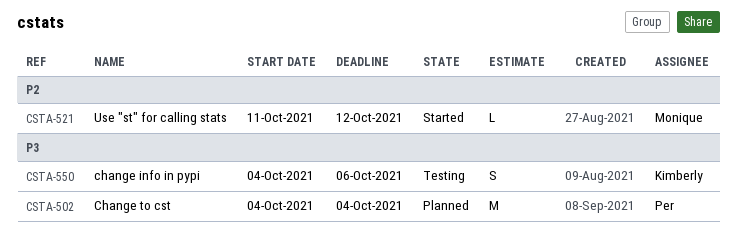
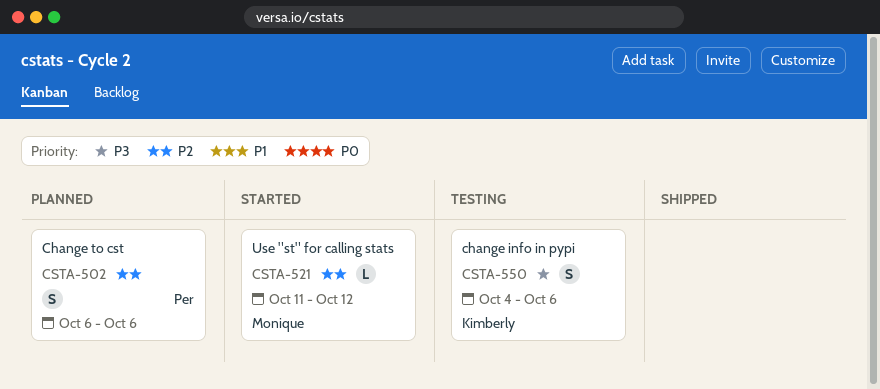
CSTA-502, priority: P3 -> P2
CSTA-502, estimate: M -> S
CSTA-502, start: Oct 4 -> Oct 6
CSTA-502, due: Oct 4 -> Oct 6

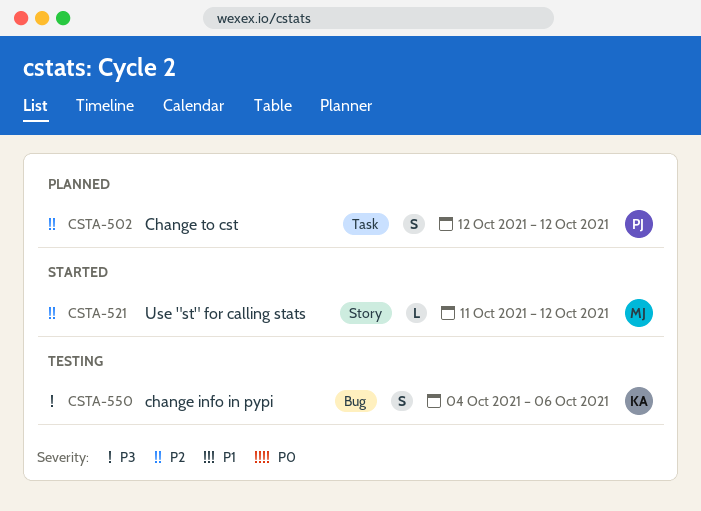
CSTA-502, start: Oct 6 -> Oct 12
CSTA-502, due: Oct 6 -> Oct 12

